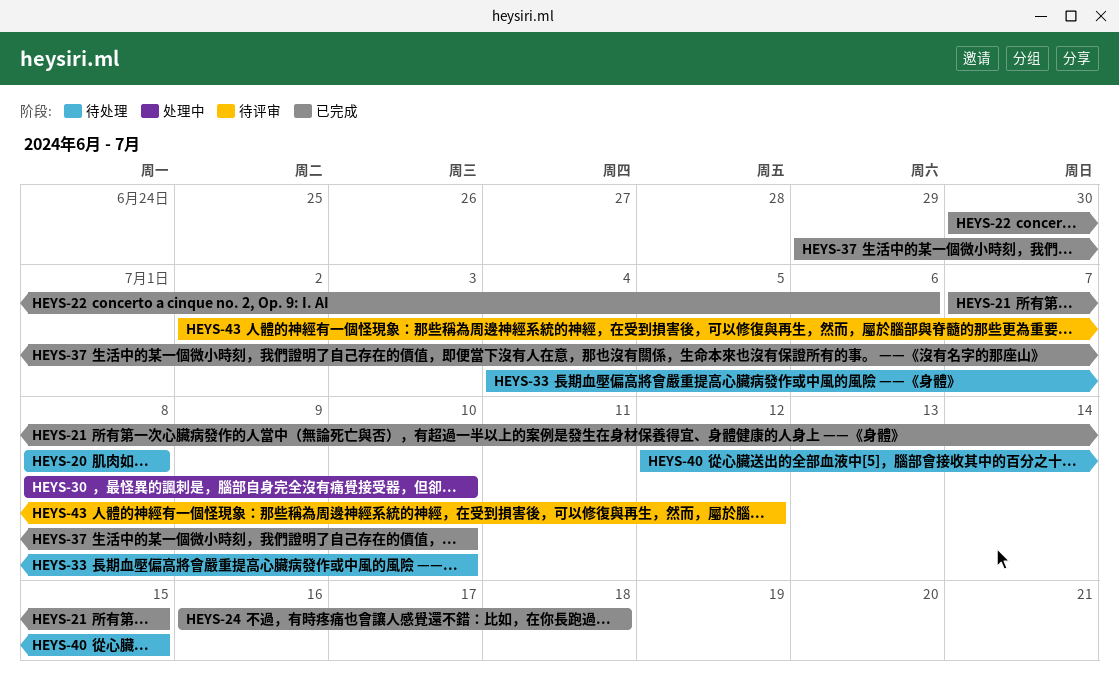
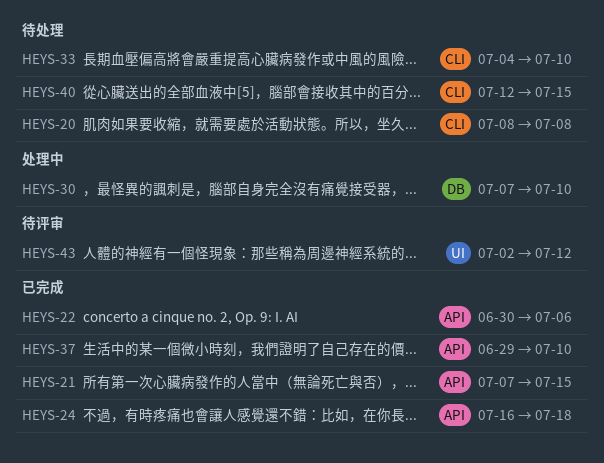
HEYS-30, start: Jul 8 -> Jul 7

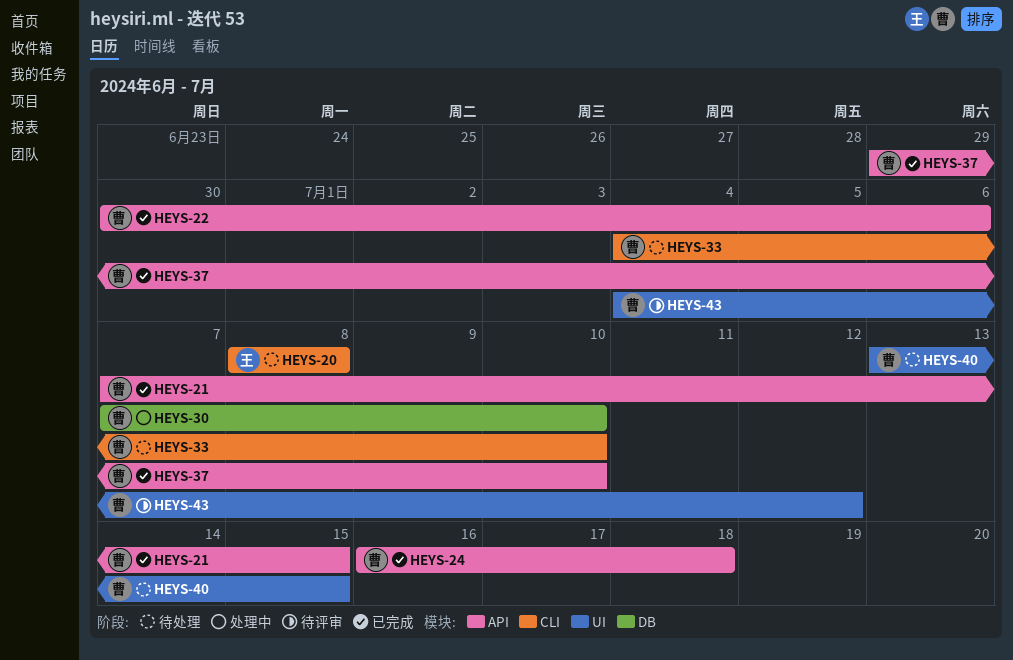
HEYS-40, label: CLI -> UI
HEYS-40, start: Jul 12 -> Jul 13
HEYS-43, start: Jul 2 -> Jul 4

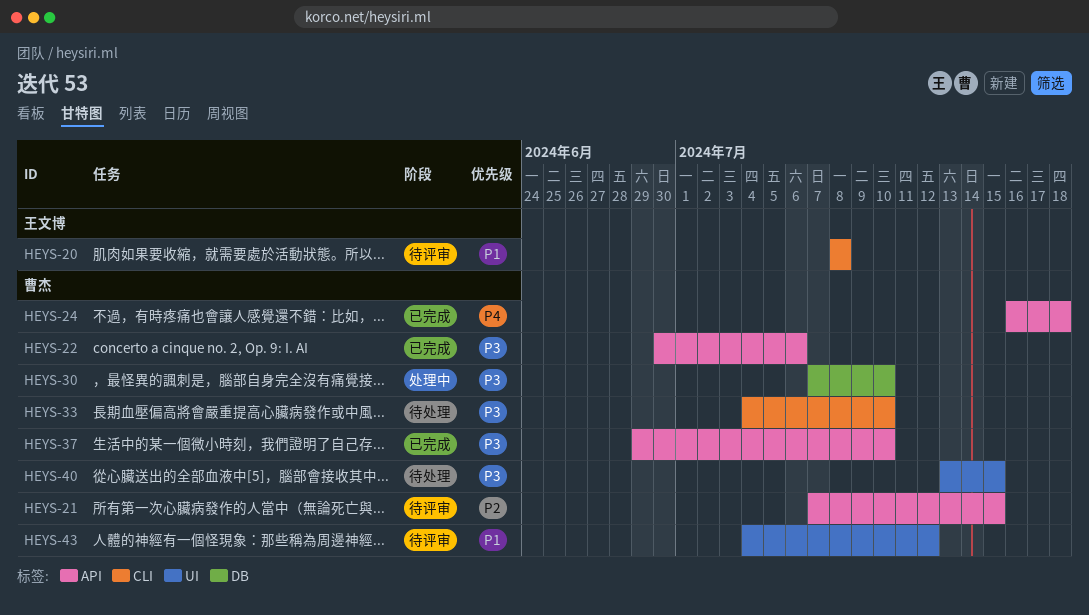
HEYS-20, status: 待处理 -> 待评审
HEYS-21, status: 已完成 -> 待评审

